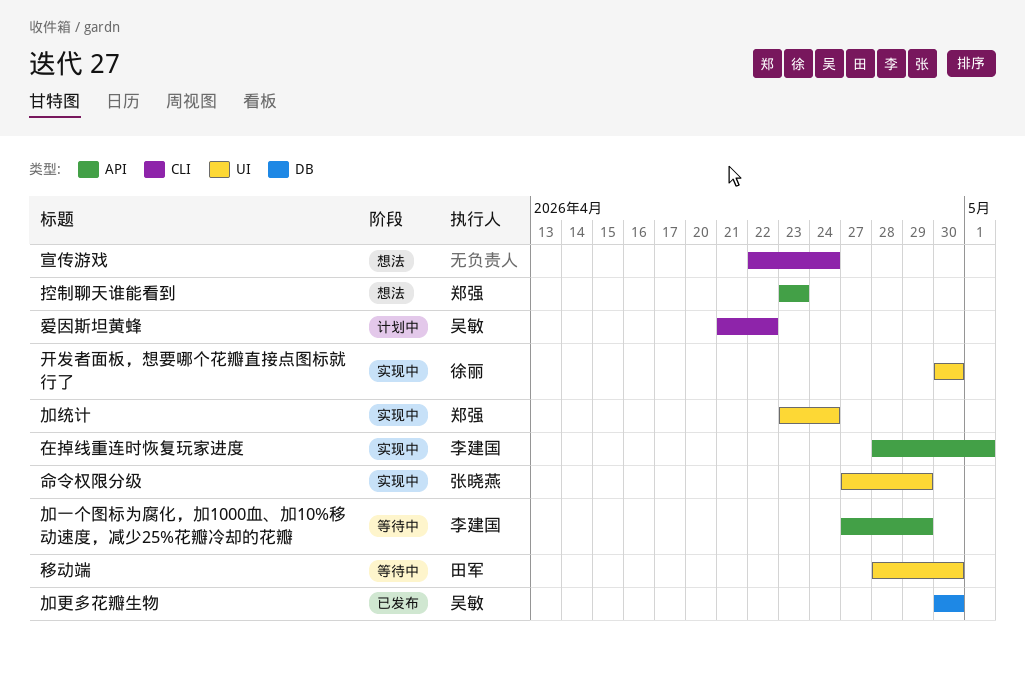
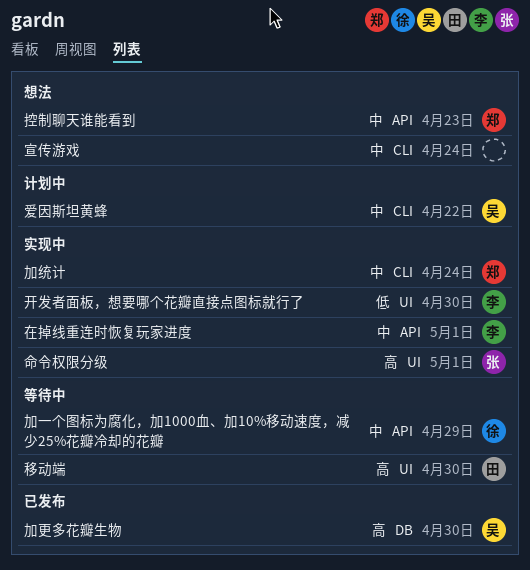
加一个图标为腐化，加1000血、加10%移动速度，减少25%花瓣冷却的花瓣, owner: 李建国 -> 徐丽
加统计, label: UI -> CLI
命令权限分级, due: Apr 29 -> May 1
开发者面板，想要哪个花瓣直接点图标就行了, owner: 徐丽 -> 李建国

